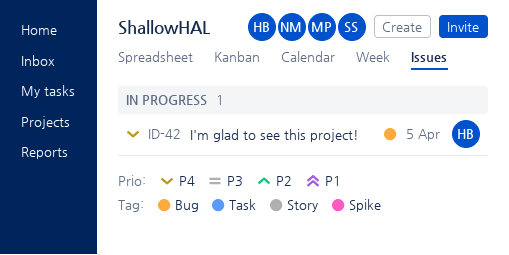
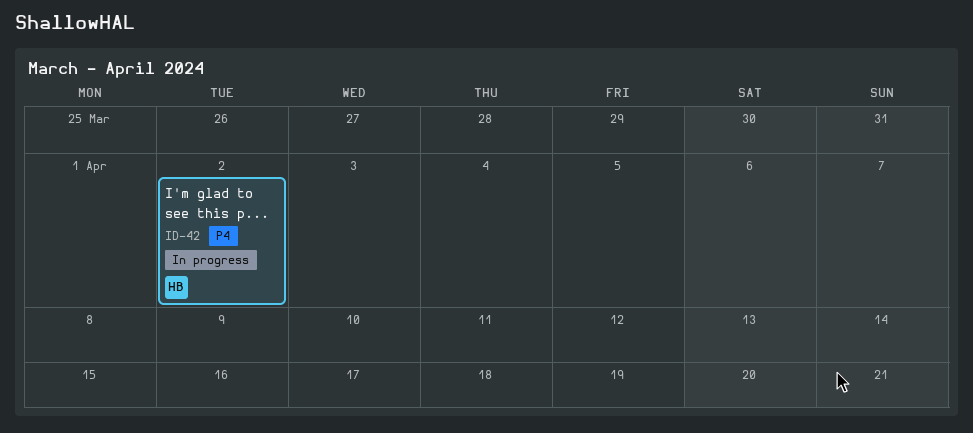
ID-42, due: Apr 5 -> Apr 2

